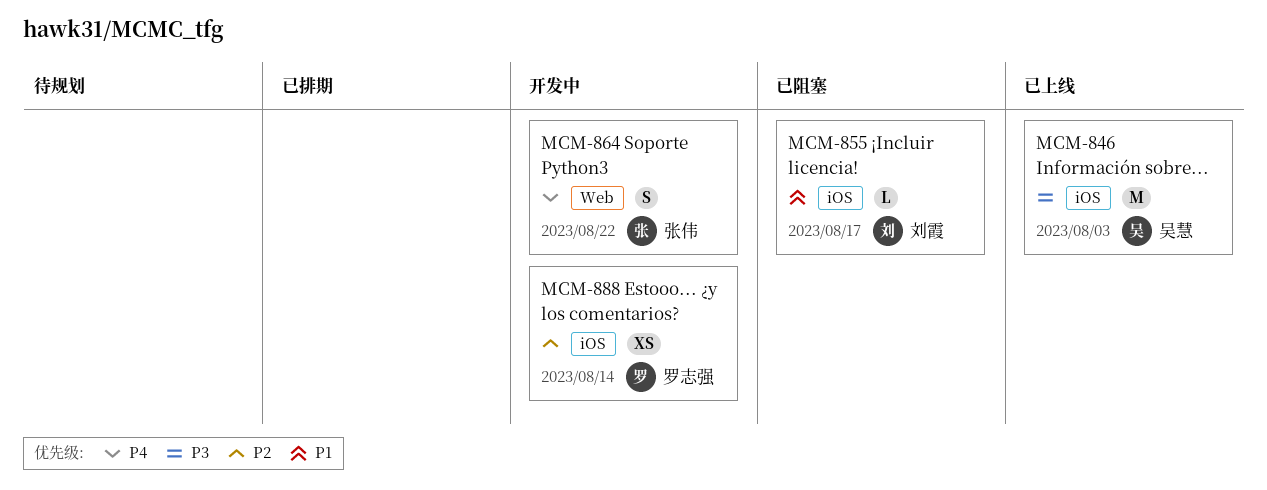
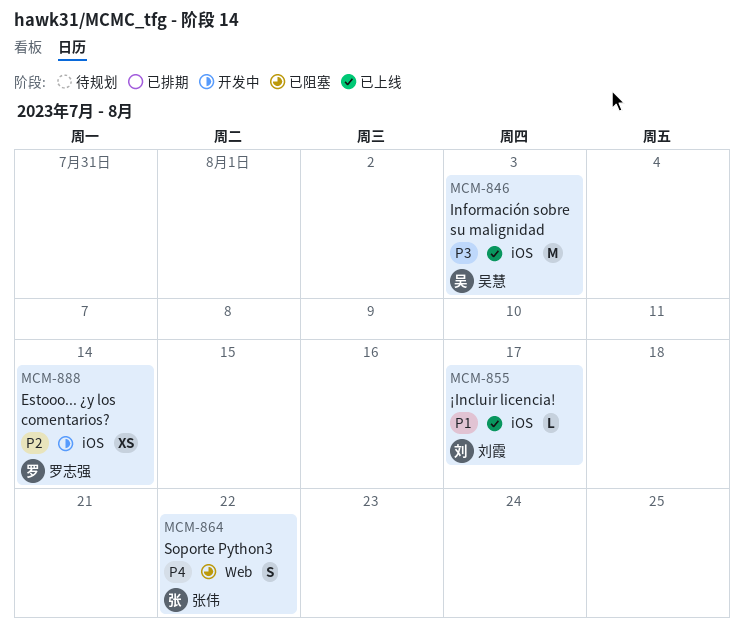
MCM-855, status: 已阻塞 -> 已上线
MCM-864, status: 开发中 -> 已阻塞

